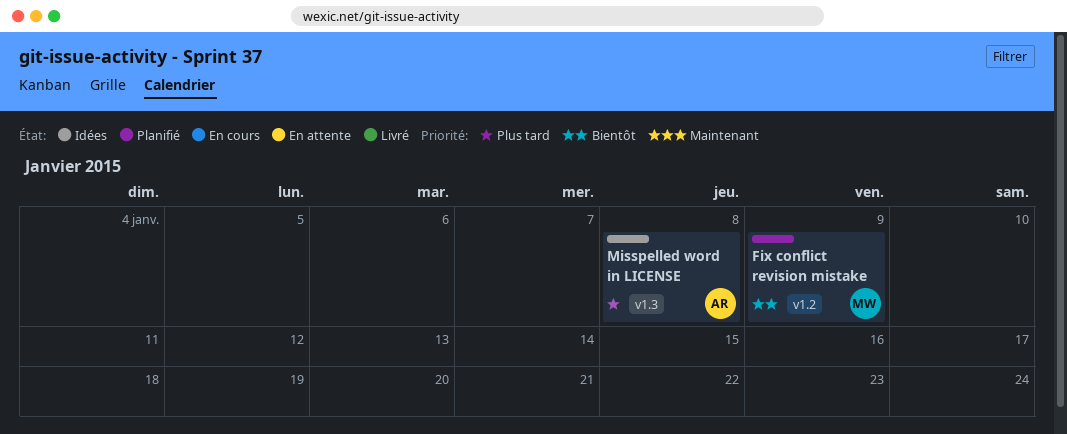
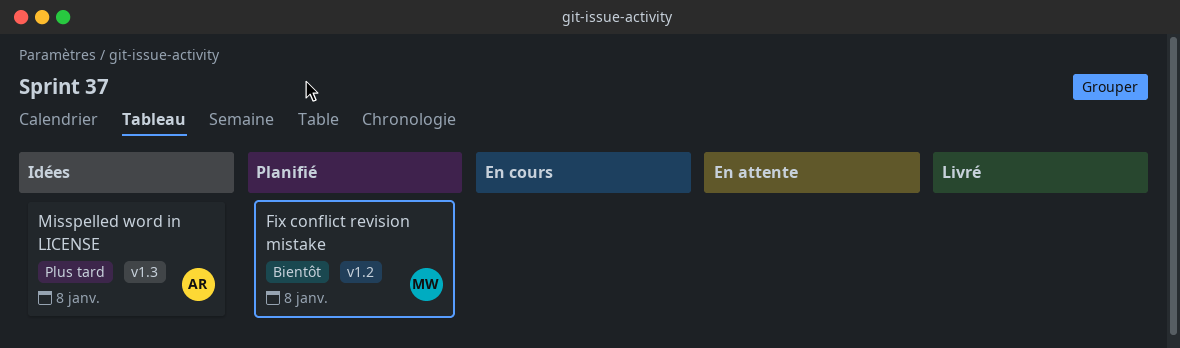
Fix conflict revision mistake, due: Jan 9 -> Jan 8

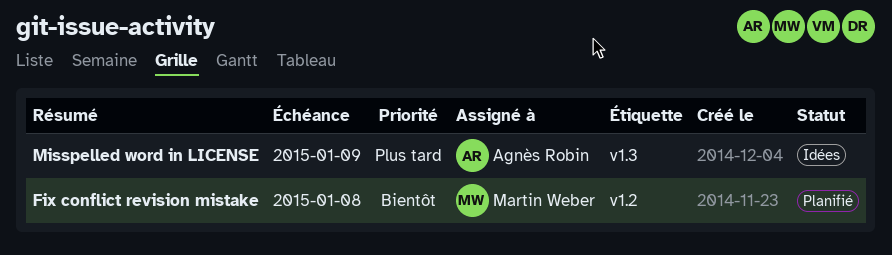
Misspelled word in LICENSE, due: Jan 8 -> Jan 9

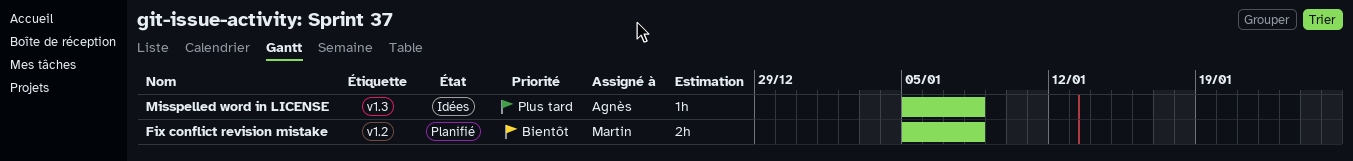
Misspelled word in LICENSE, due: Jan 9 -> Jan 8

